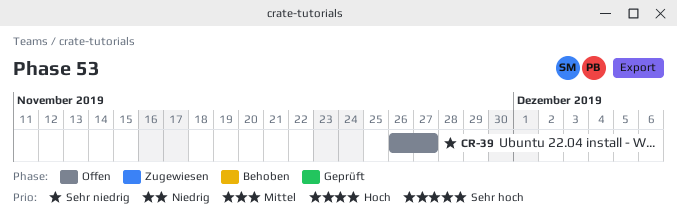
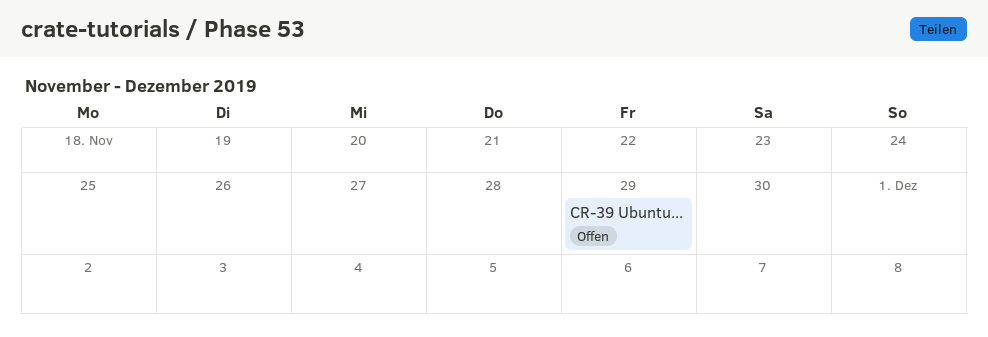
CR-39, due: Nov 27 -> Nov 29

